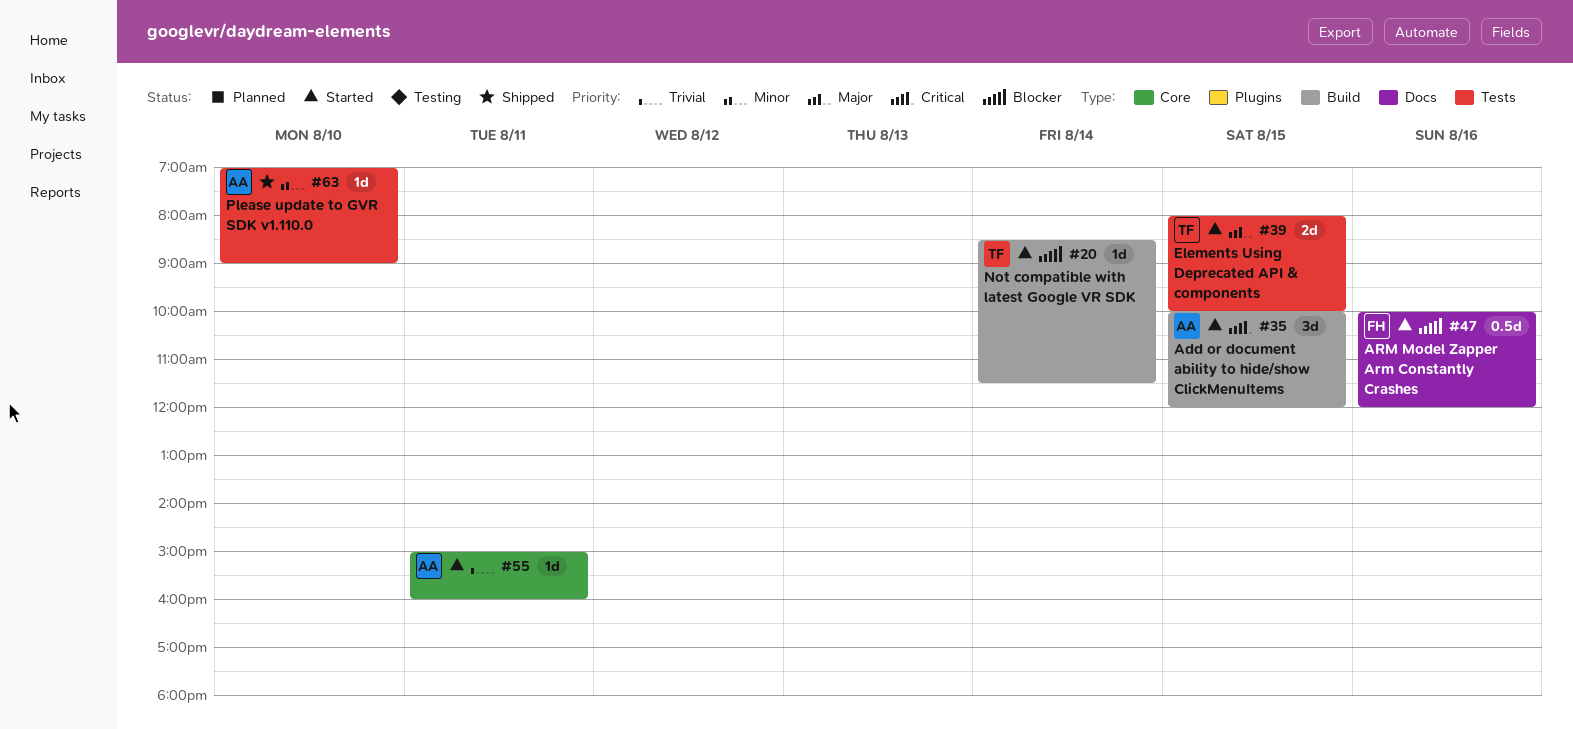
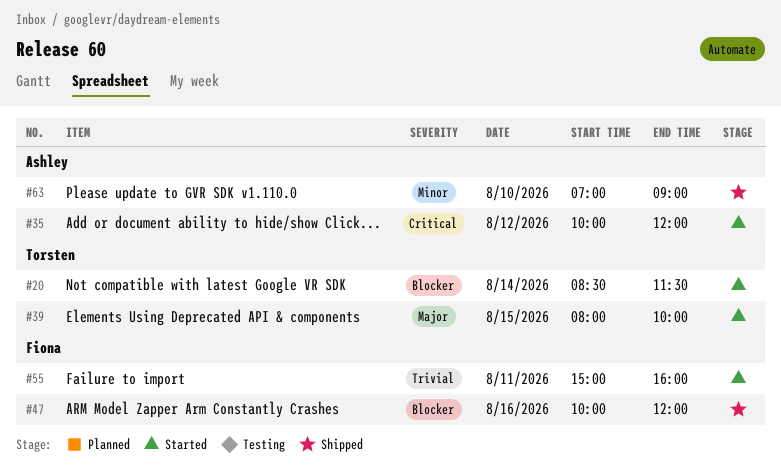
#35, day: Aug 15 -> Aug 12
#47, status: Started -> Shipped
#55, owner: Ashley -> Fiona

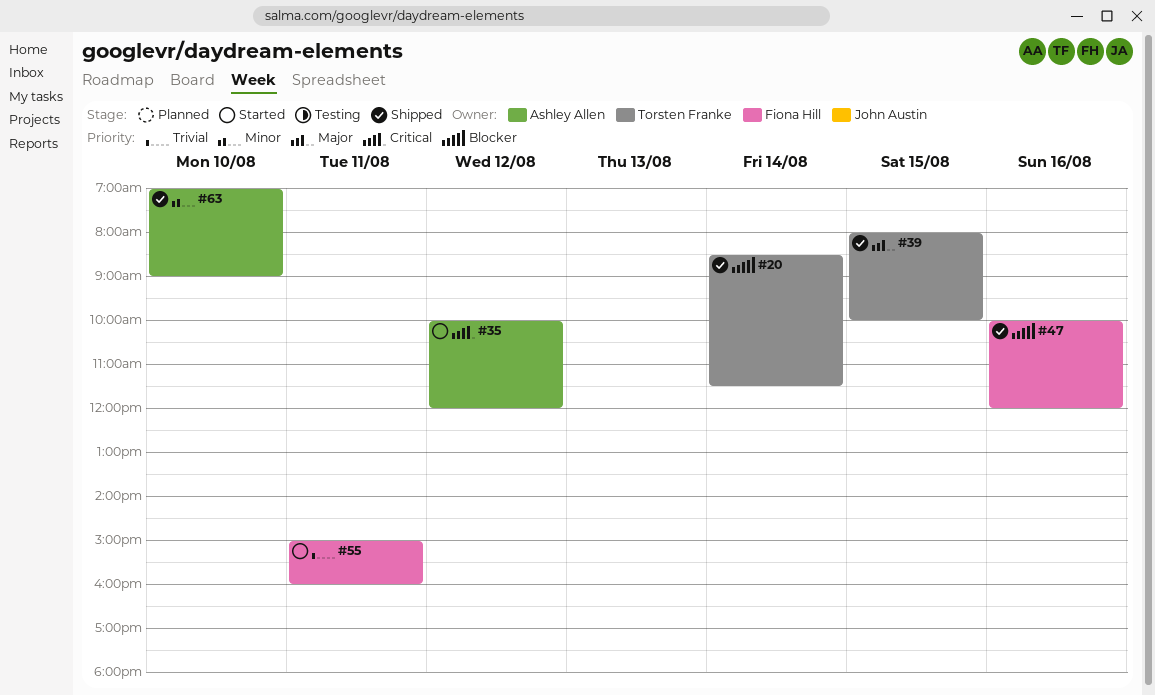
#20, status: Started -> Shipped
#39, status: Started -> Shipped

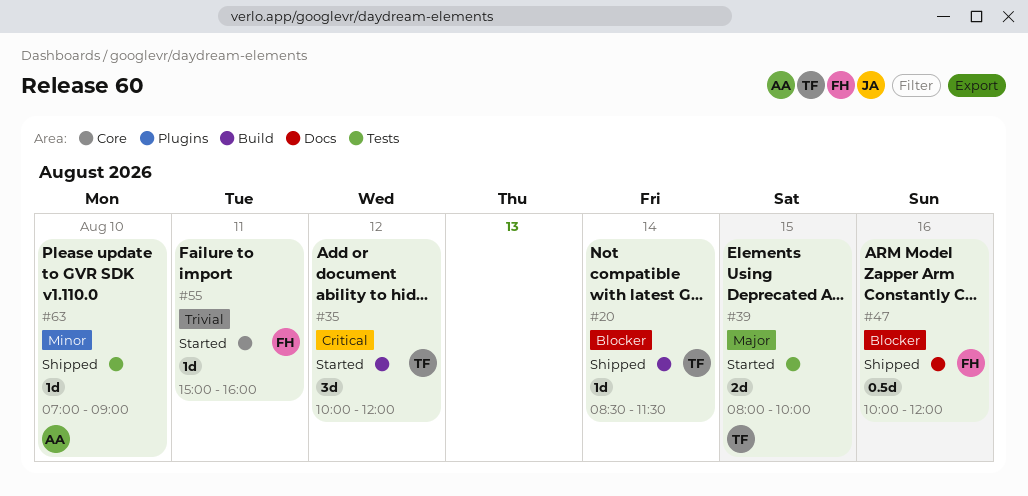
#35, owner: Ashley Allen -> Torsten Franke
#39, status: Shipped -> Started

